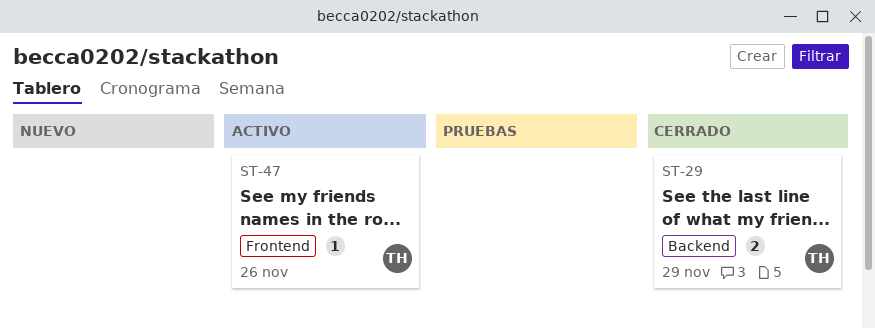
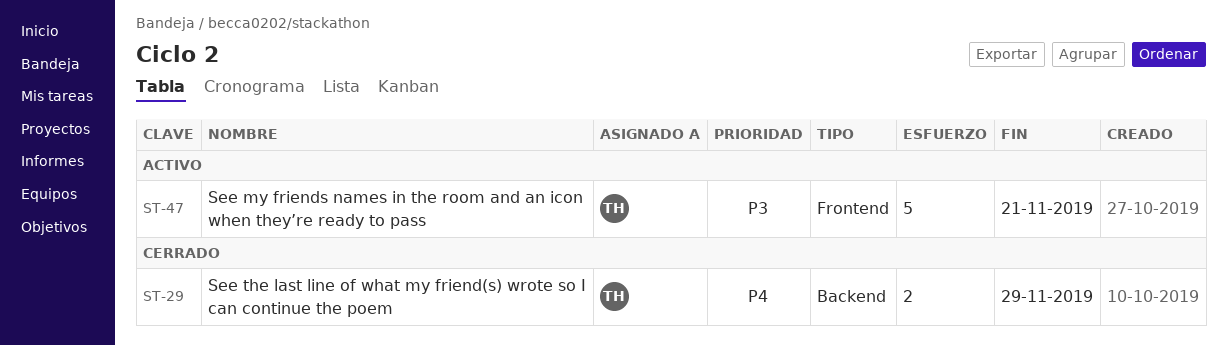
ST-47, estimate: 1 -> 5
ST-47, due: Nov 26 -> Nov 21

